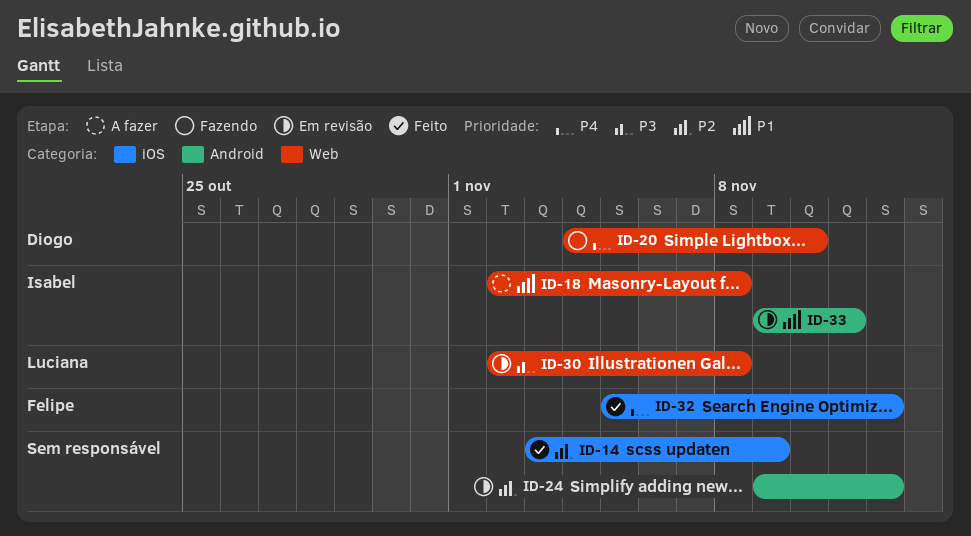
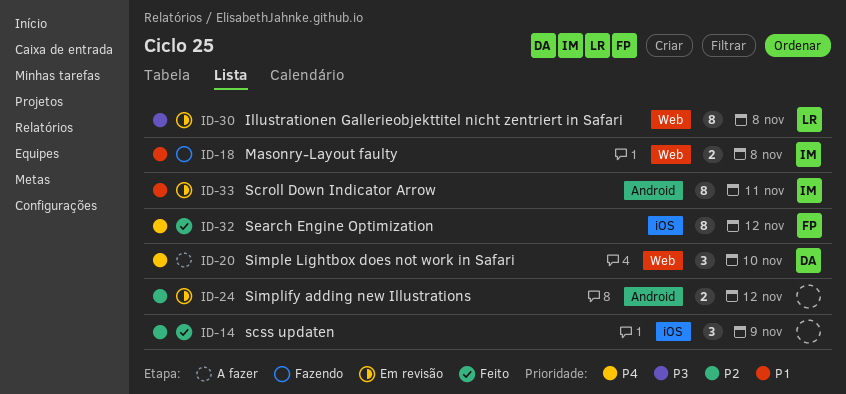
ID-18, status: A fazer -> Fazendo
ID-20, status: Fazendo -> A fazer

